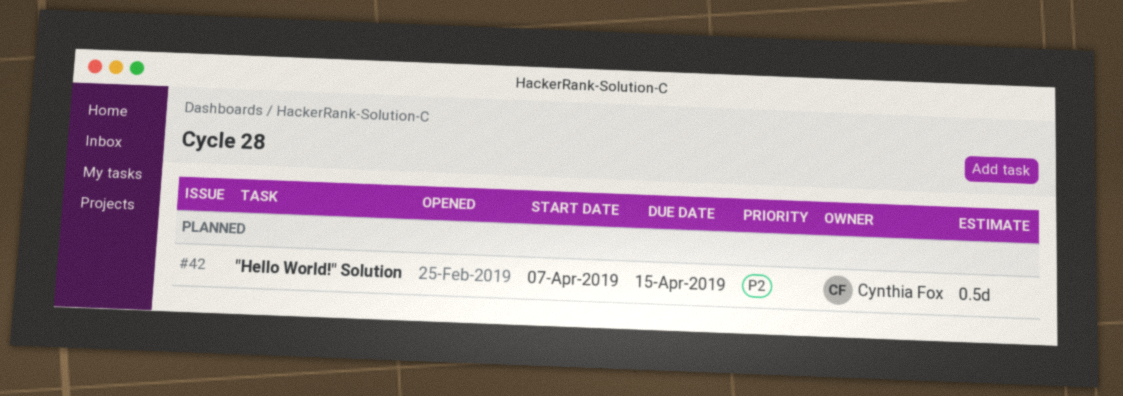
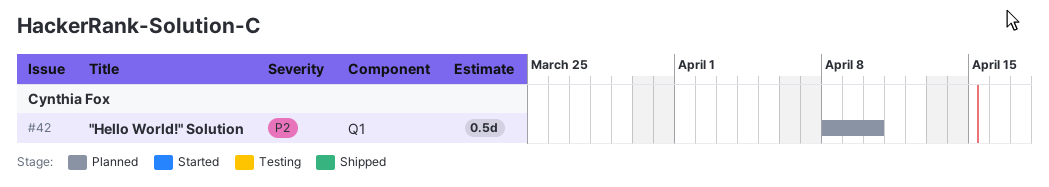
#42, start: Apr 7 -> Apr 8
#42, due: Apr 15 -> Apr 10

